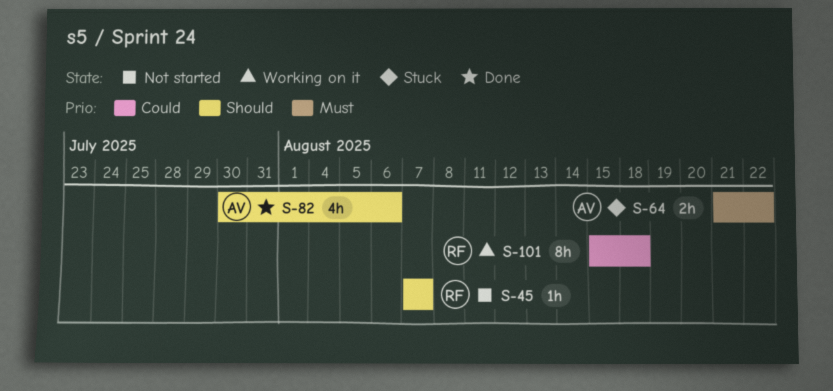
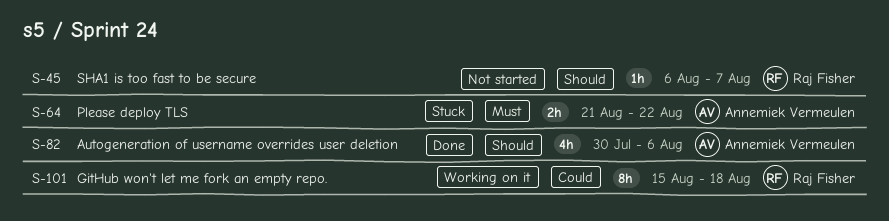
S-45, start: Aug 7 -> Aug 6

